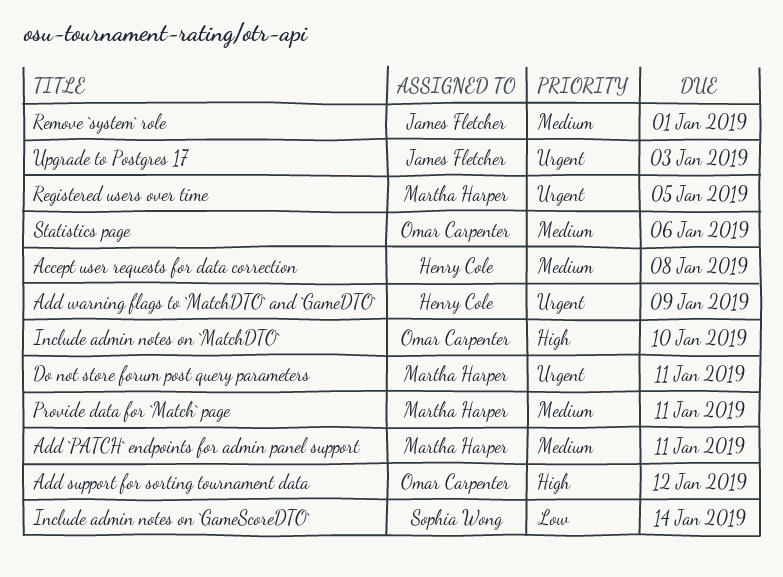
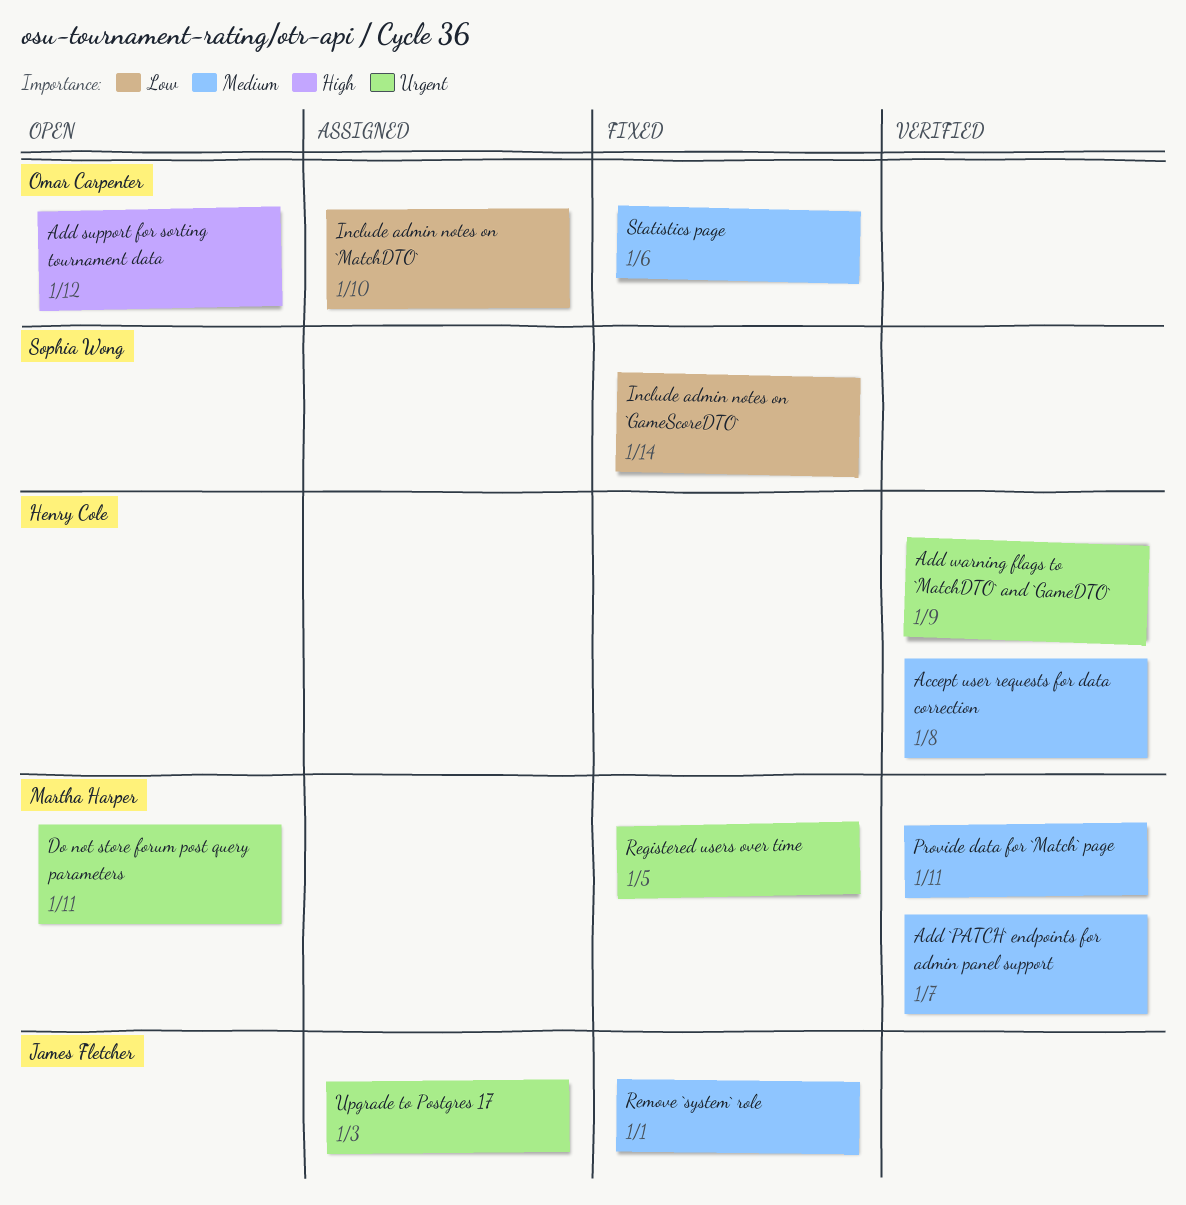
Add `PATCH` endpoints for admin panel support, due: Jan 11 -> Jan 7
Include admin notes on `MatchDTO`, priority: High -> Low

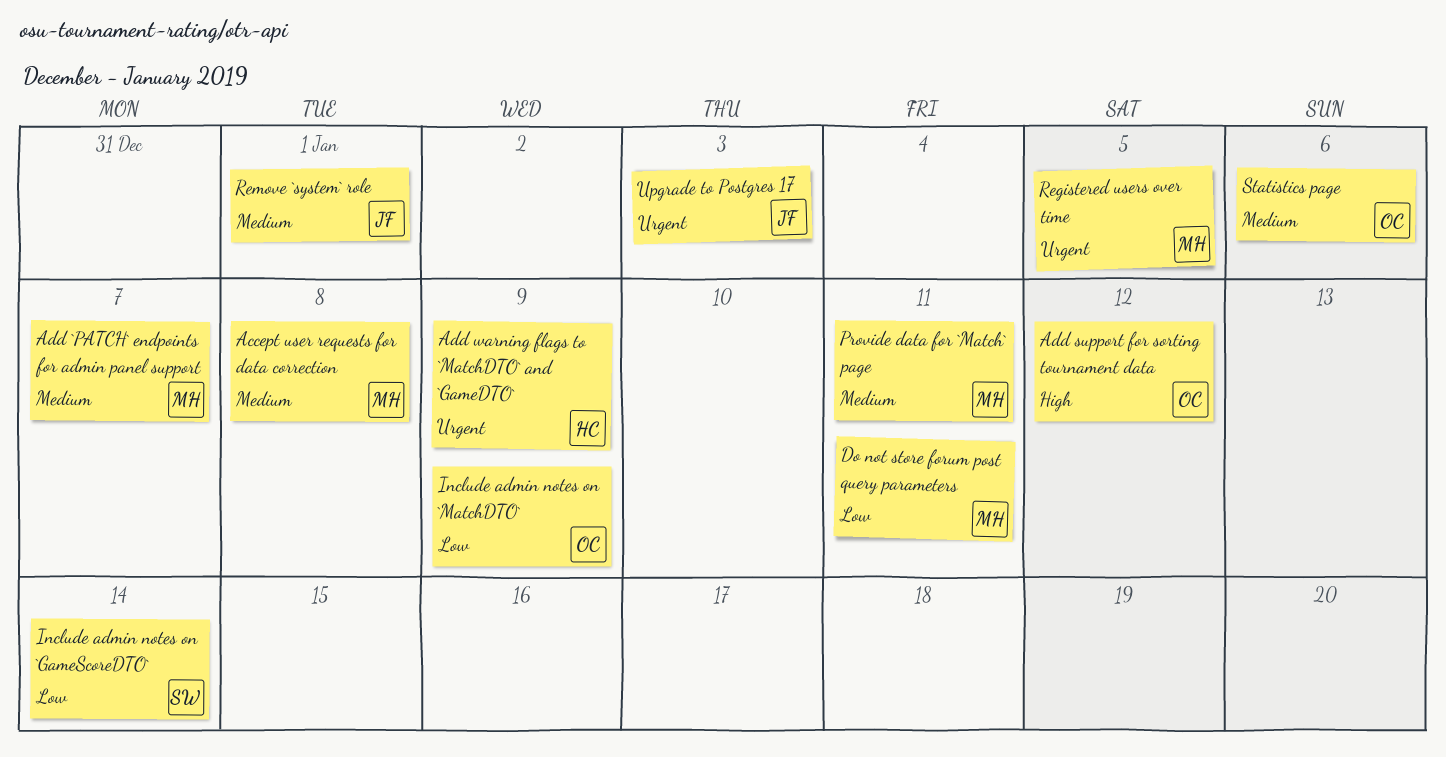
Accept user requests for data correction, owner: Henry Cole -> Martha Harper
Do not store forum post query parameters, priority: Urgent -> Low
Include admin notes on `MatchDTO`, due: Jan 10 -> Jan 9

